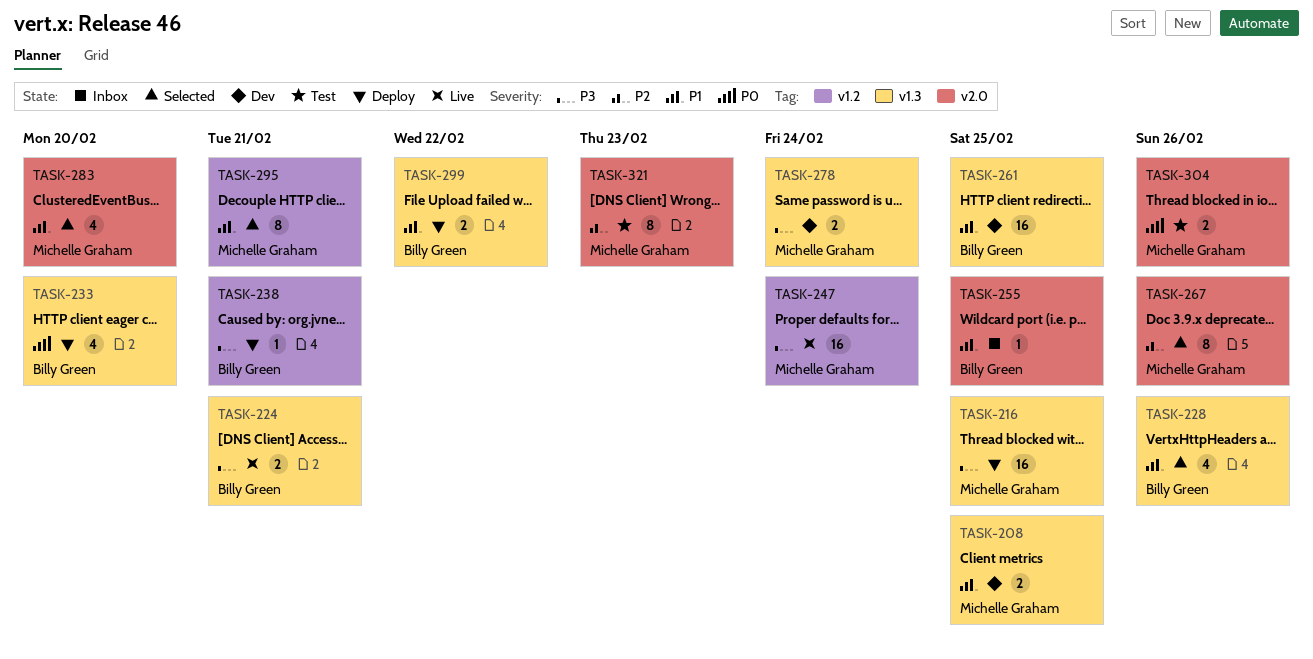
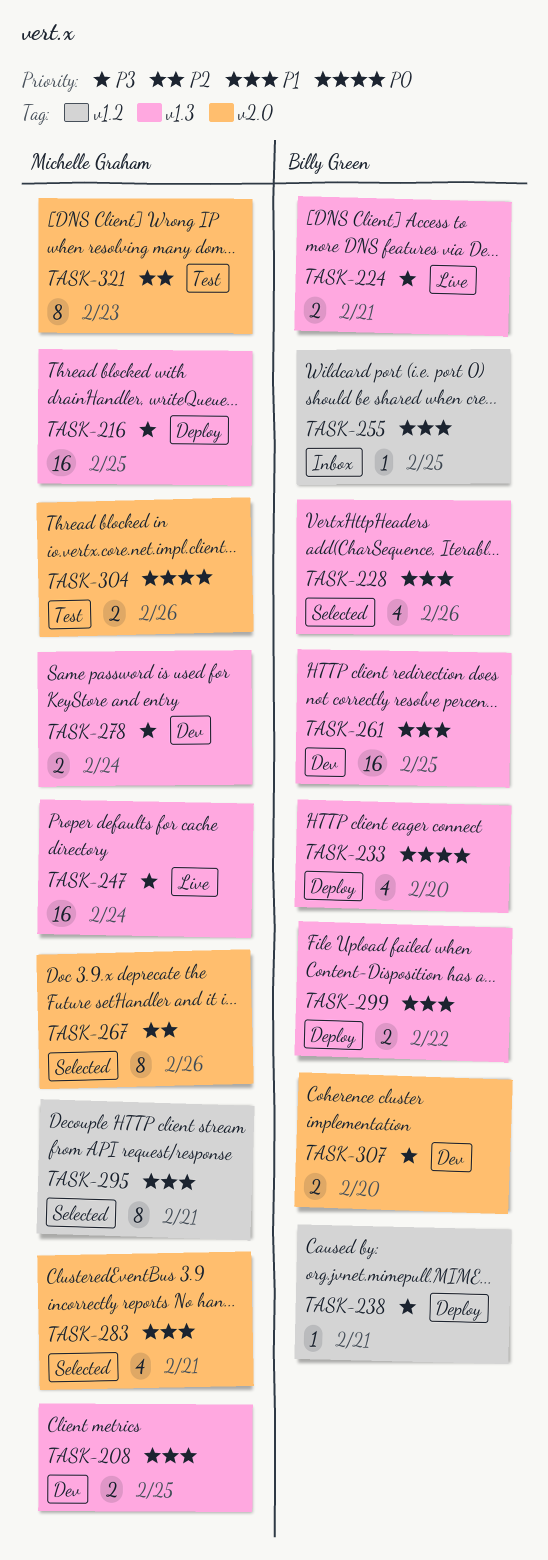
TASK-247, label: v1.2 -> v1.3
TASK-255, label: v2.0 -> v1.2
TASK-283, due: Feb 20 -> Feb 21
TASK-307: none -> present

